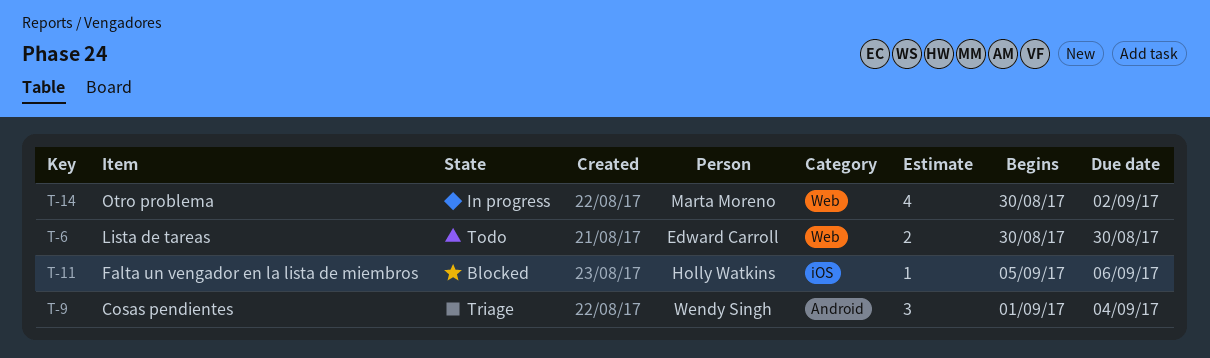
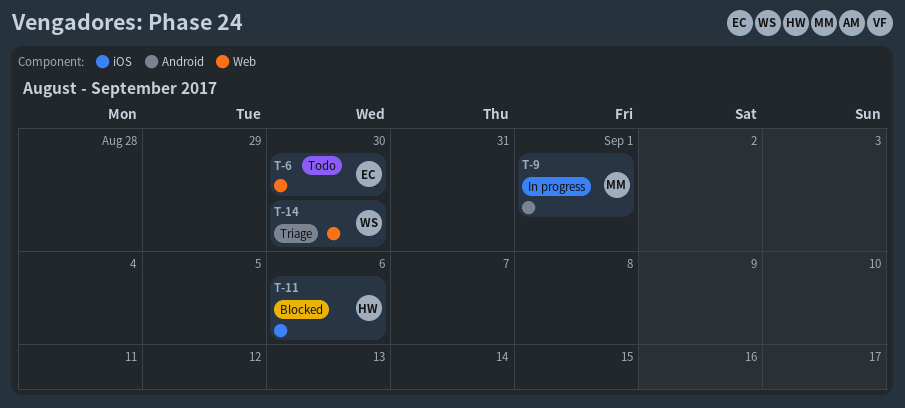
T-9, status: Triage -> In progress
T-9, owner: Wendy Singh -> Marta Moreno
T-9, due: Sep 4 -> Sep 1
T-14, status: In progress -> Triage
T-14, owner: Marta Moreno -> Wendy Singh
T-14, due: Sep 2 -> Aug 30

